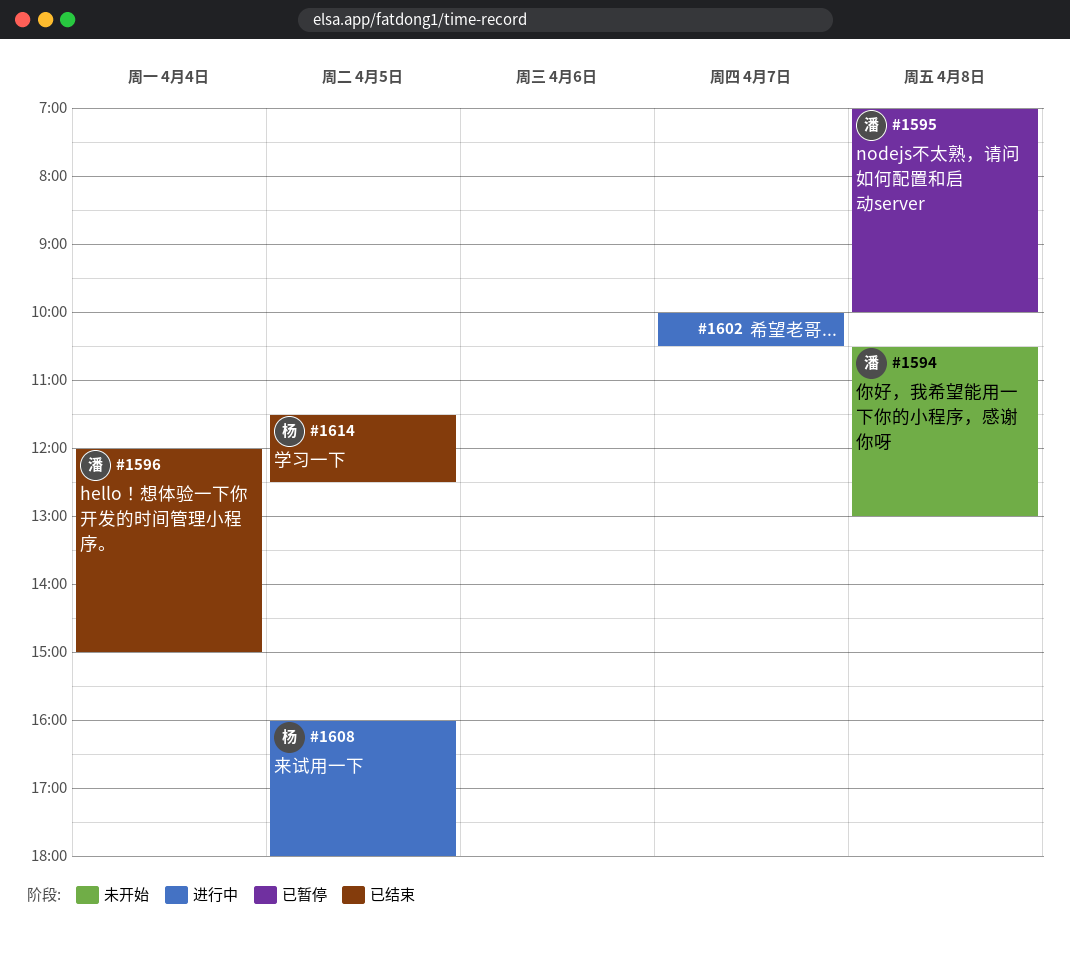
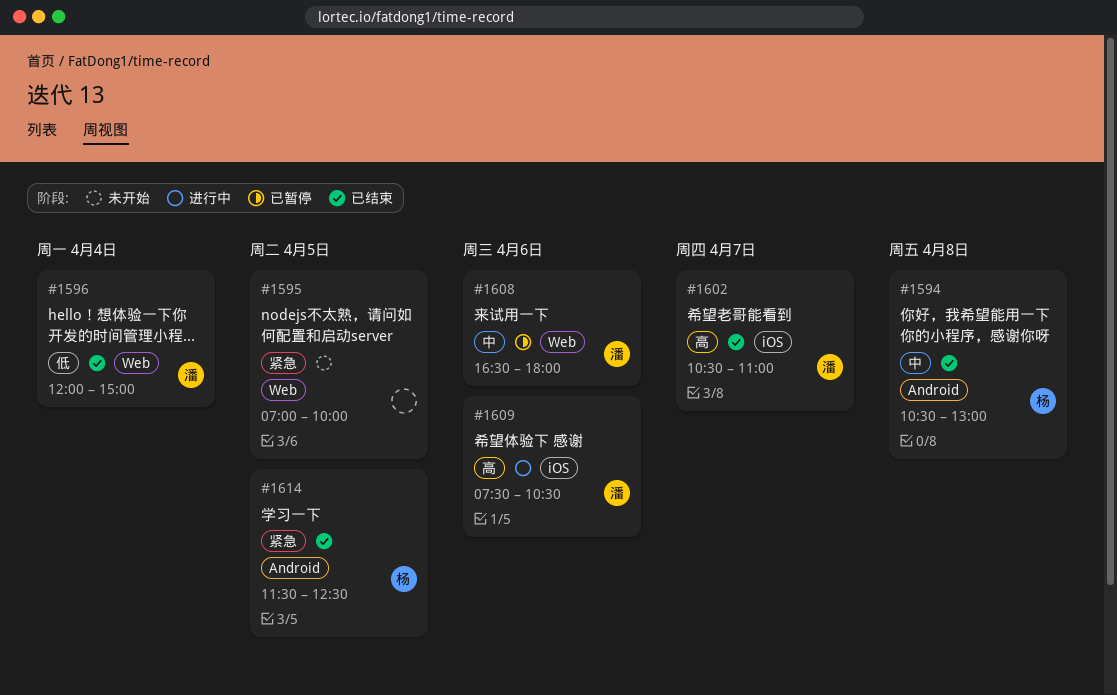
#1594, status: 未开始 -> 已结束
#1594, owner: 潘 -> 杨
#1595, status: 已暂停 -> 未开始
#1595, owner: 潘 -> none
#1595, day: Apr 8 -> Apr 5
#1602, status: 进行中 -> 已结束
#1602, owner: none -> 潘
#1602, begins: 10:00 -> 10:30
#1602, ends: 10:30 -> 11:00
#1608, status: 进行中 -> 已暂停
#1608, owner: 杨 -> 潘
#1608, day: Apr 5 -> Apr 6
#1608, begins: 16:00 -> 16:30
#1609: none -> present

